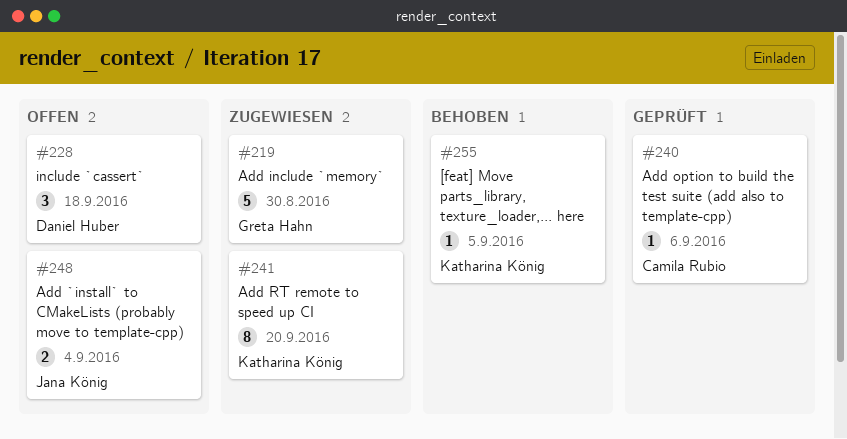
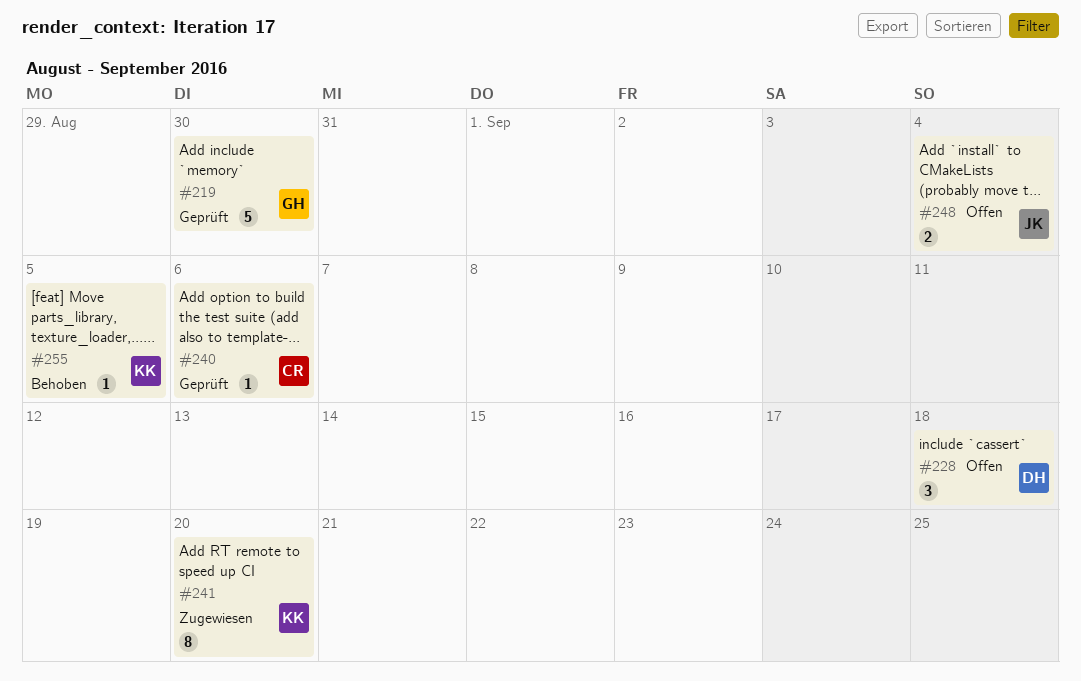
#219, status: Zugewiesen -> Geprüft

